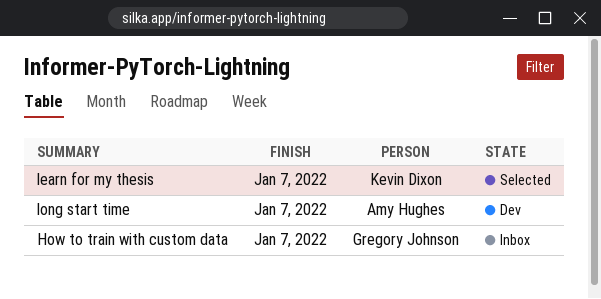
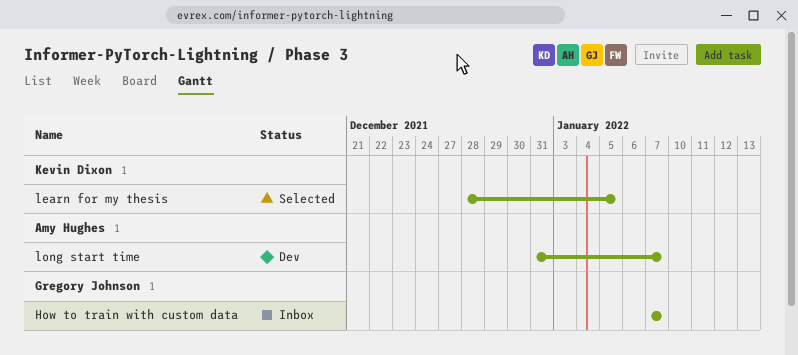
learn for my thesis, due: Jan 7 -> Jan 5

